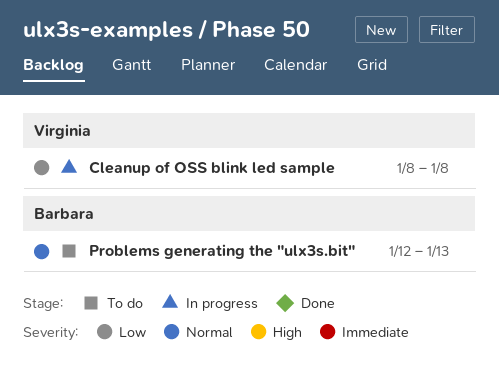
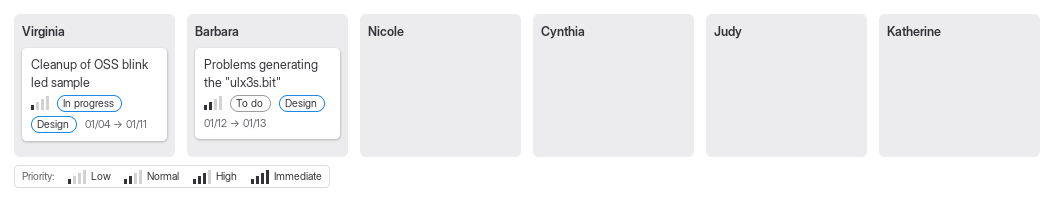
Cleanup of OSS blink led sample, start: Jan 8 -> Jan 4
Cleanup of OSS blink led sample, due: Jan 8 -> Jan 11

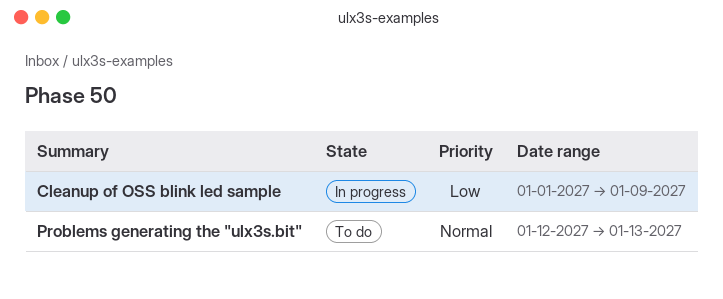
Cleanup of OSS blink led sample, start: Jan 4 -> Jan 1
Cleanup of OSS blink led sample, due: Jan 11 -> Jan 9

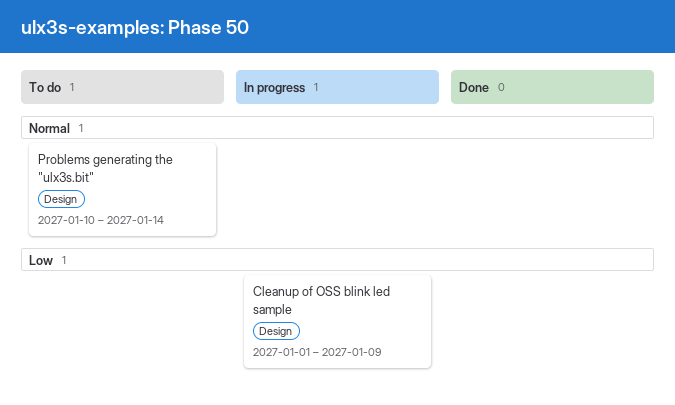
Problems generating the "ulx3s.bit", start: Jan 12 -> Jan 10
Problems generating the "ulx3s.bit", due: Jan 13 -> Jan 14

